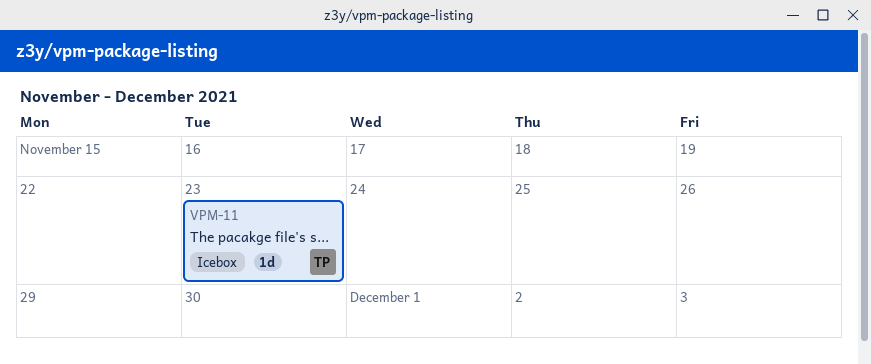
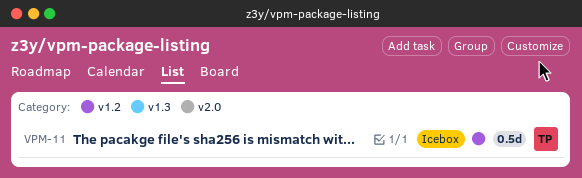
VPM-11, estimate: 1d -> 0.5d

